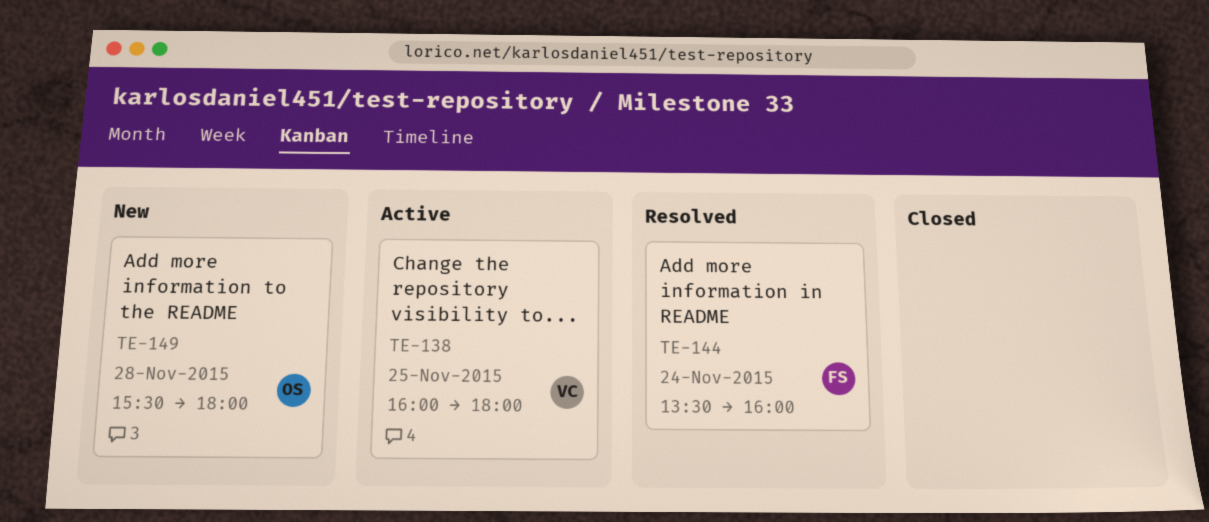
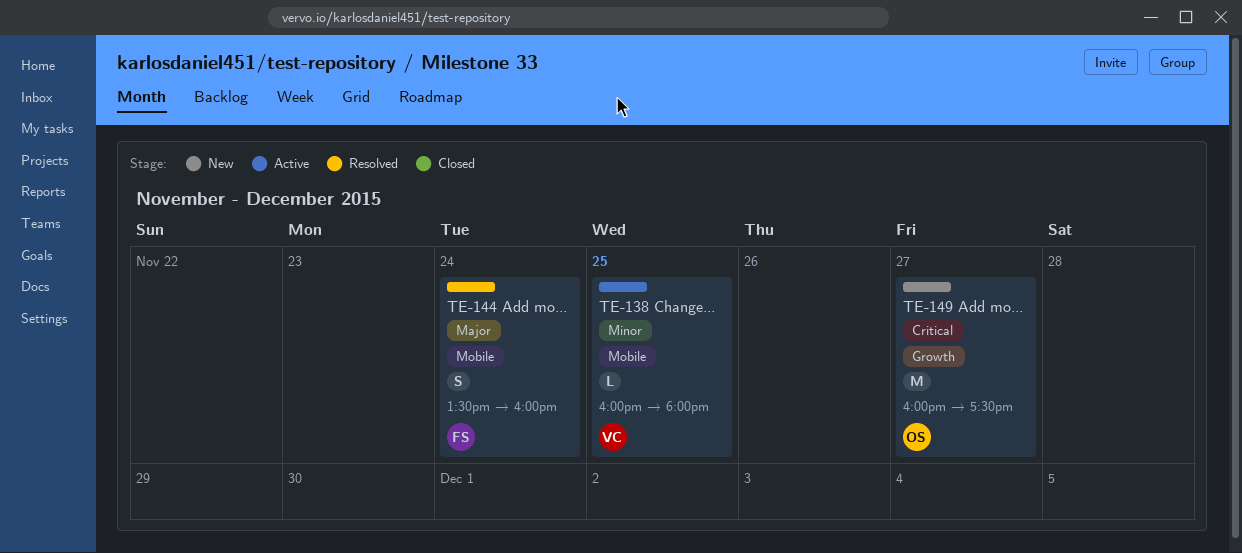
TE-149, day: Nov 28 -> Nov 27
TE-149, begins: 15:30 -> 16:00
TE-149, ends: 18:00 -> 17:30

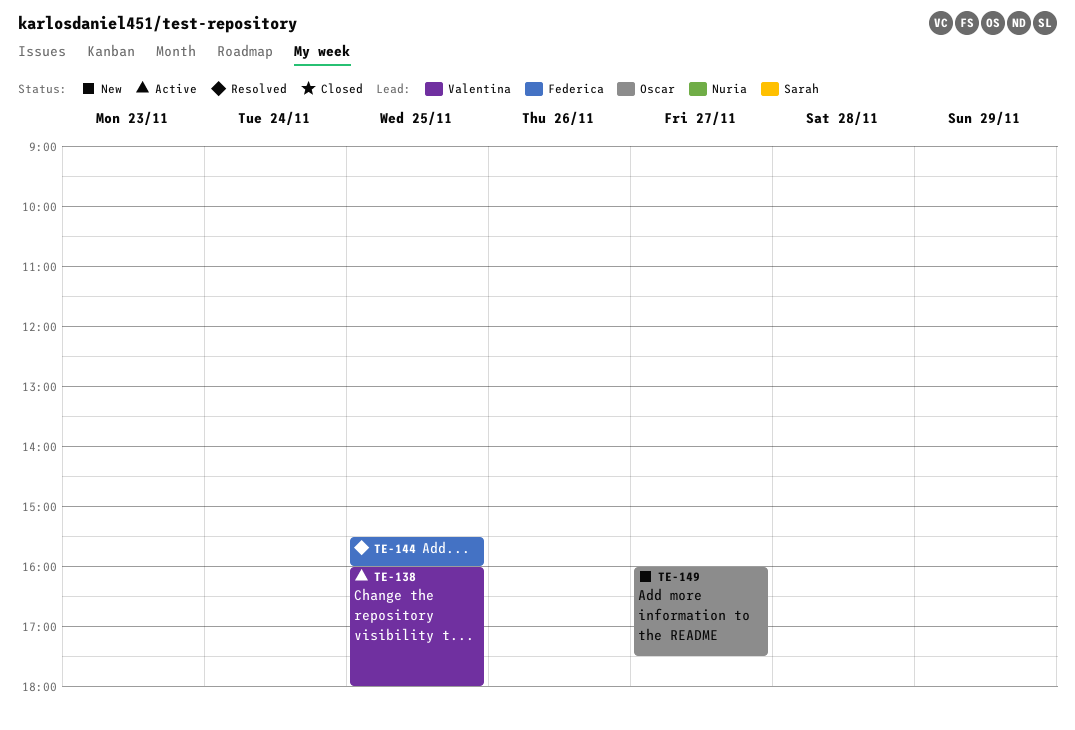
TE-144, day: Nov 24 -> Nov 25
TE-144, begins: 13:30 -> 15:30

